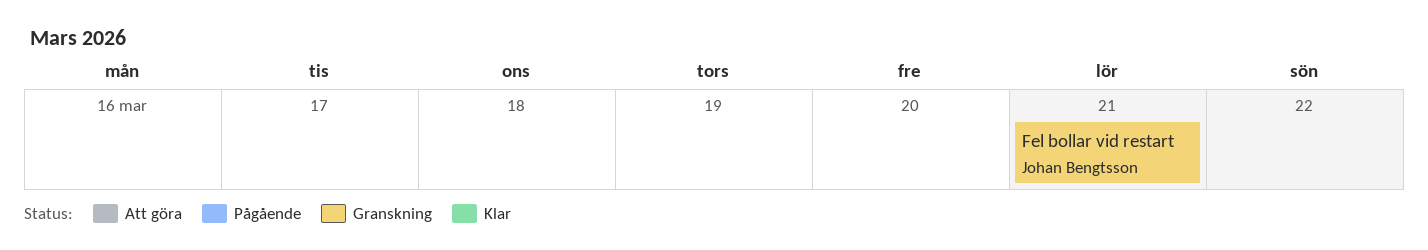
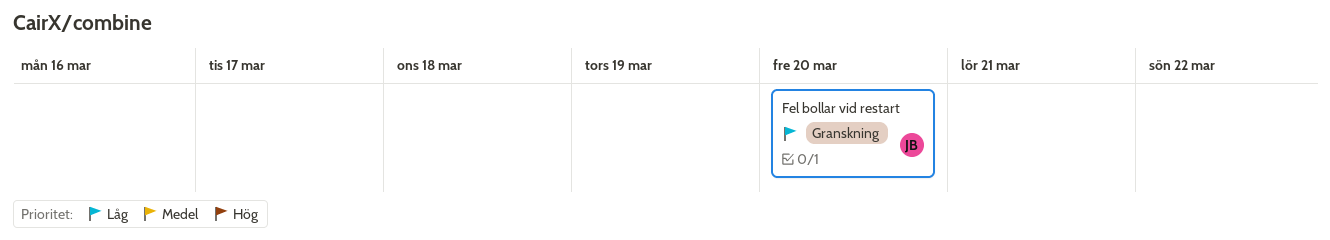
Fel bollar vid restart, due: Mar 21 -> Mar 20

